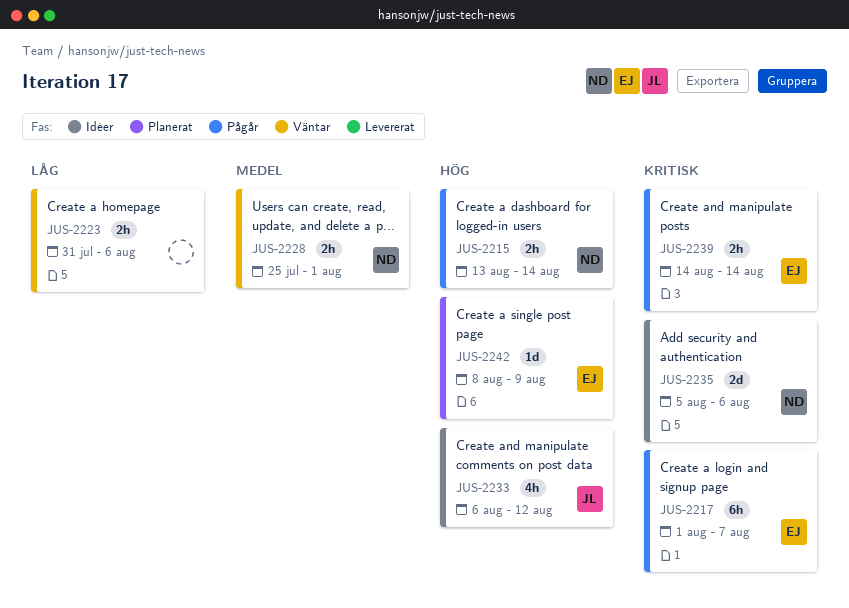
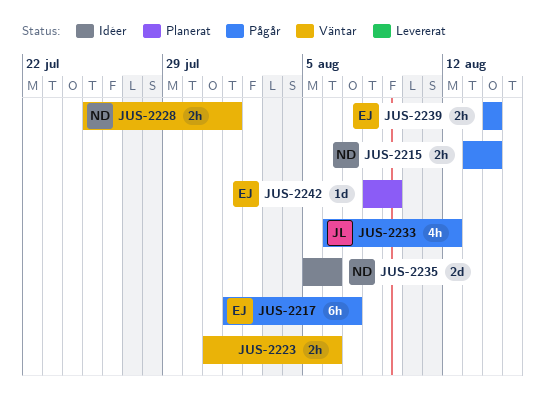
JUS-2233, status: Idéer -> Pågår

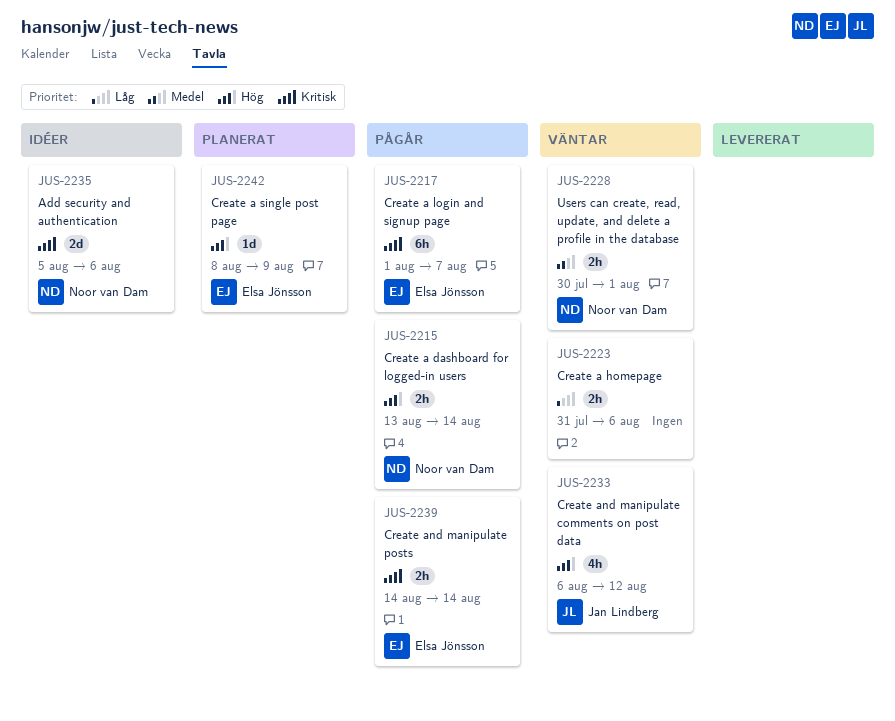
JUS-2228, start: Jul 25 -> Jul 30
JUS-2233, status: Pågår -> Väntar

